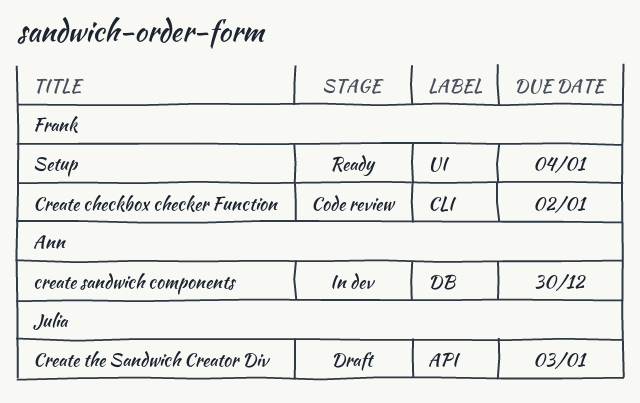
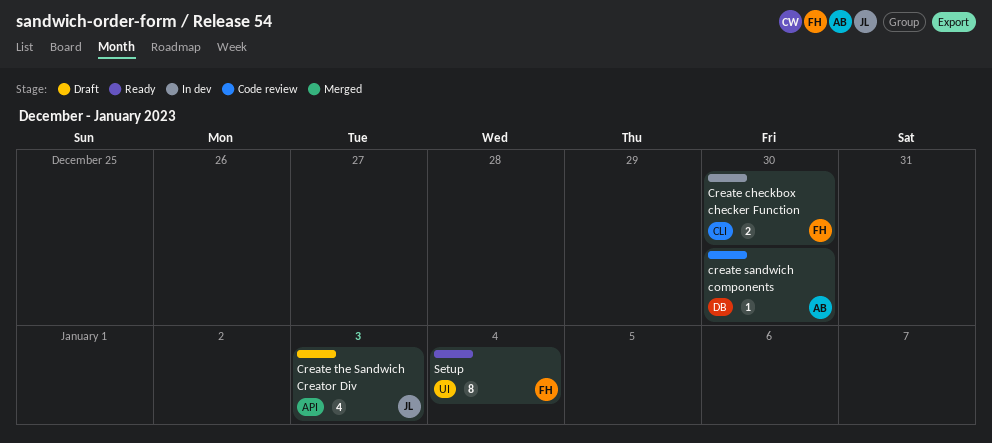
Create checkbox checker Function, status: Code review -> In dev
Create checkbox checker Function, due: Jan 2 -> Dec 30
create sandwich components, status: In dev -> Code review

